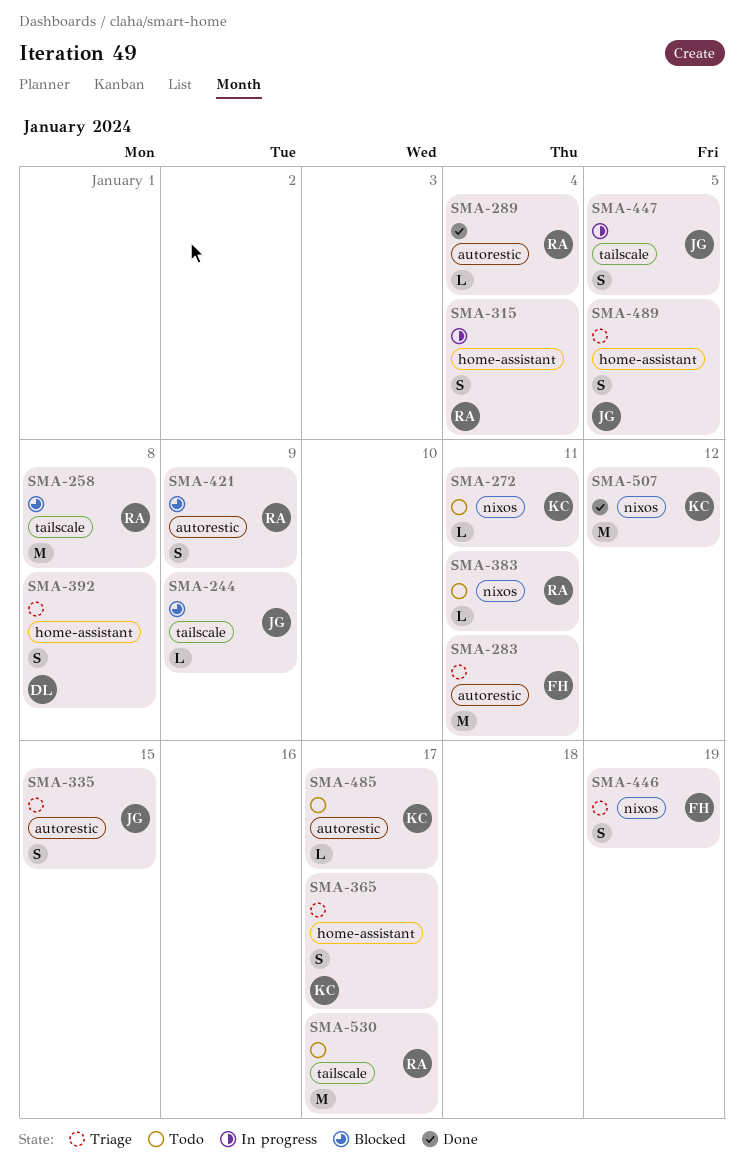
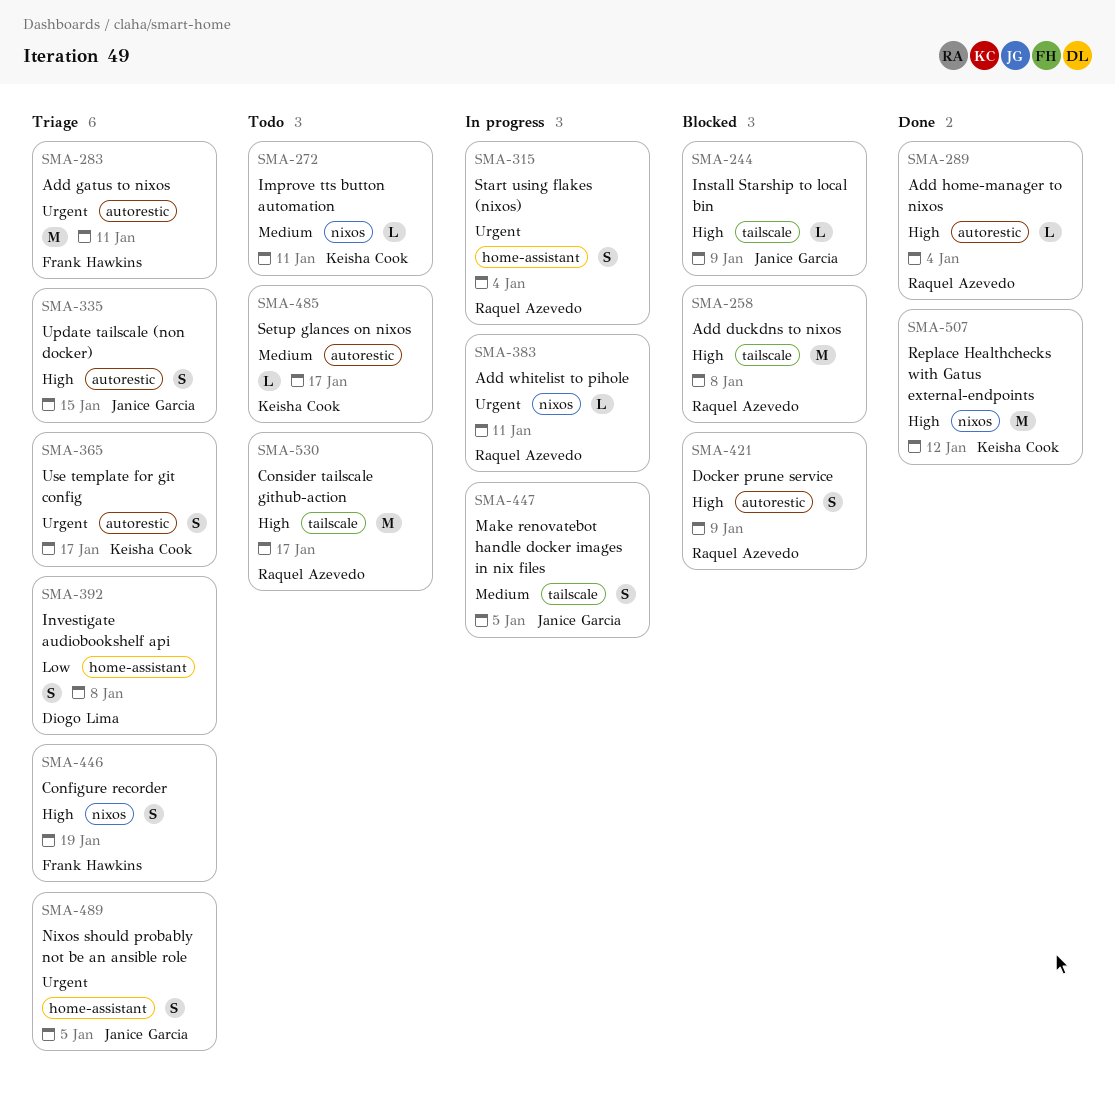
SMA-365, label: home-assistant -> autorestic
SMA-383, status: Todo -> In progress

